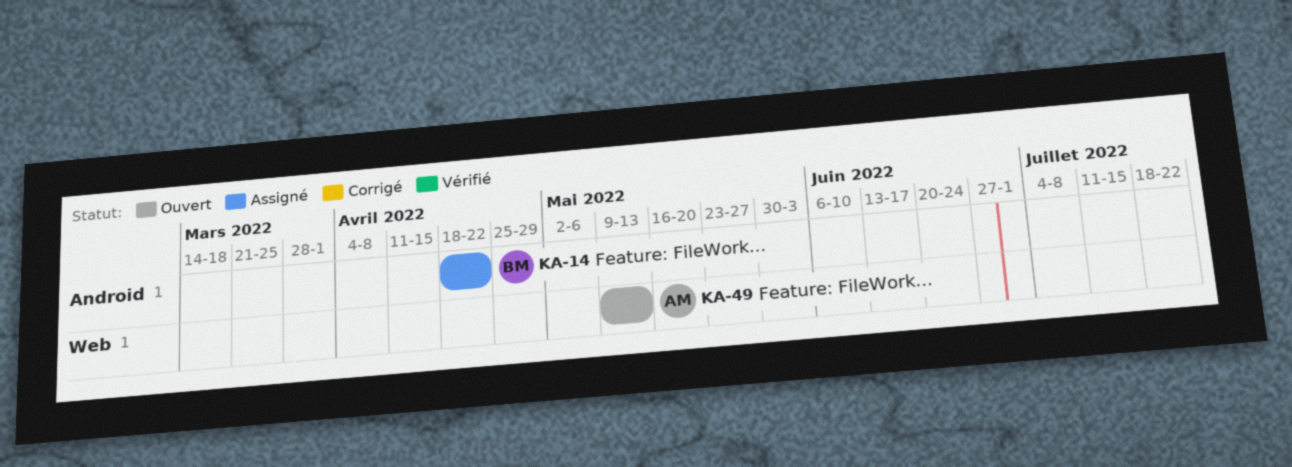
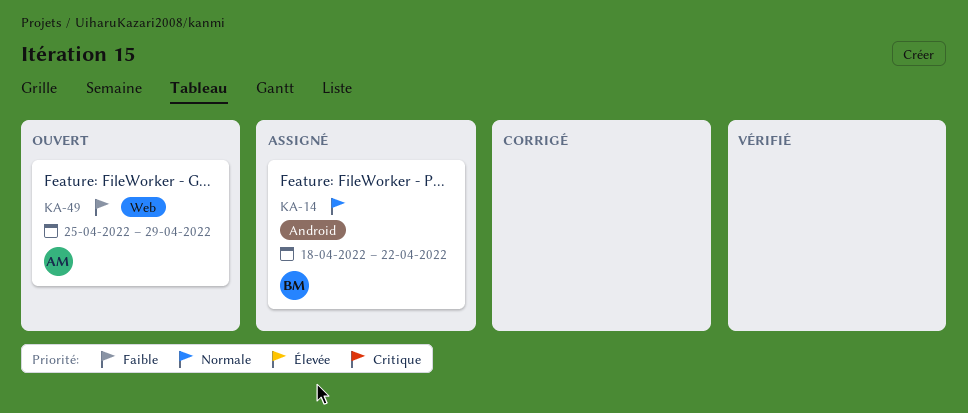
KA-49, start: May 9 -> Apr 25
KA-49, due: May 13 -> Apr 29

